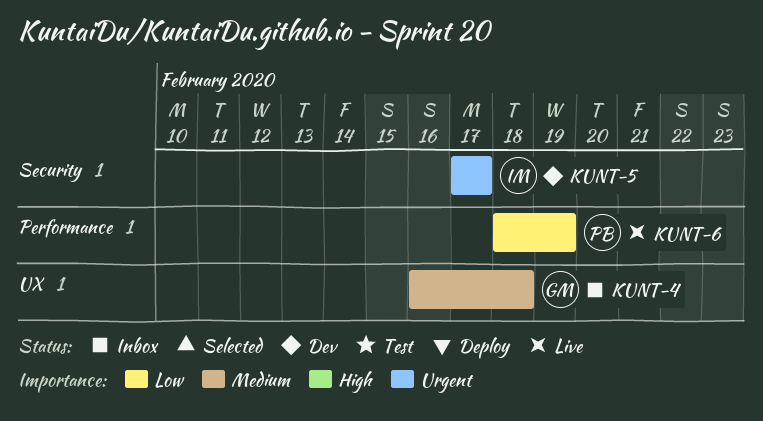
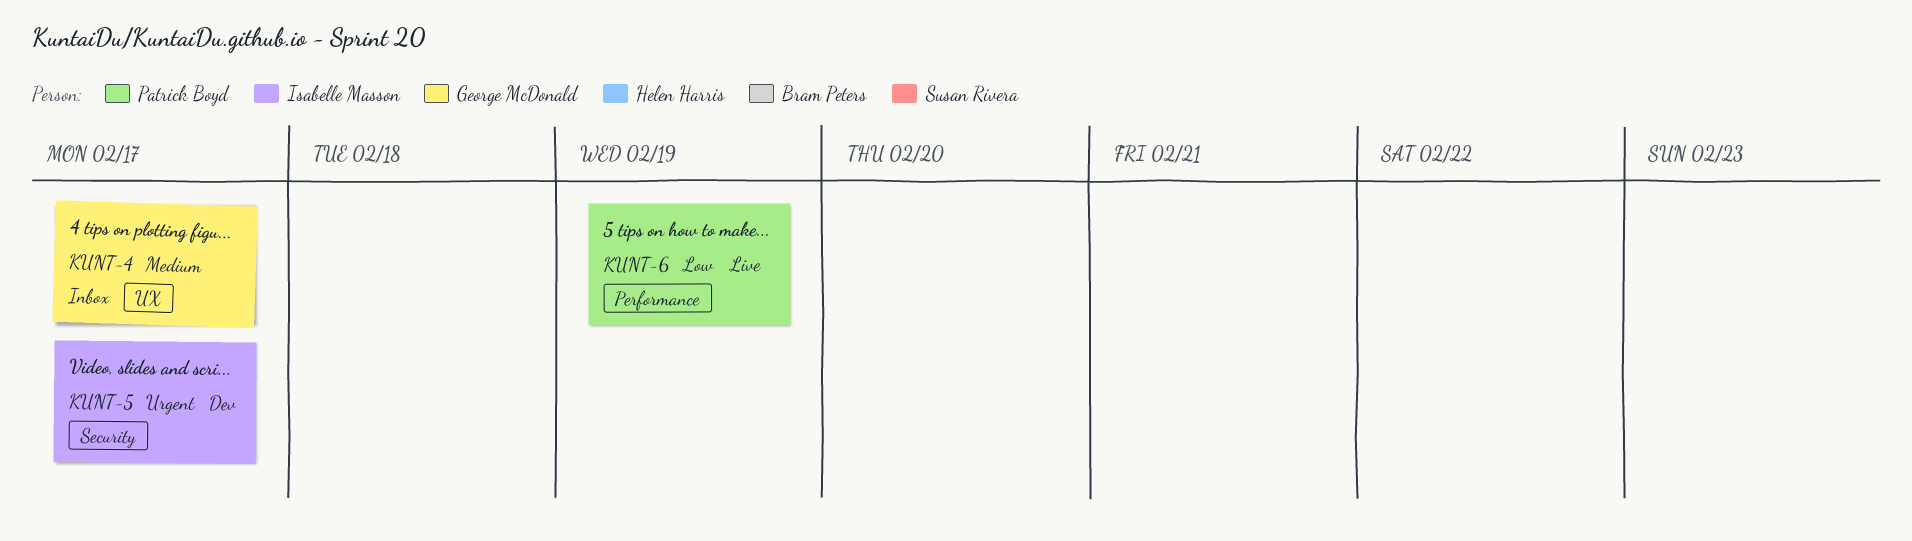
KUNT-4, due: Feb 18 -> Feb 17

